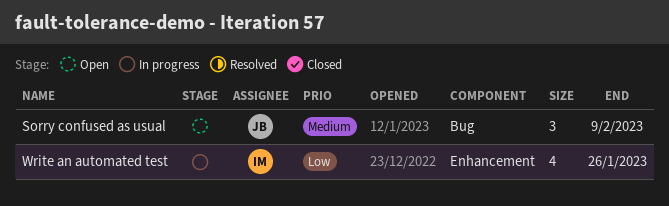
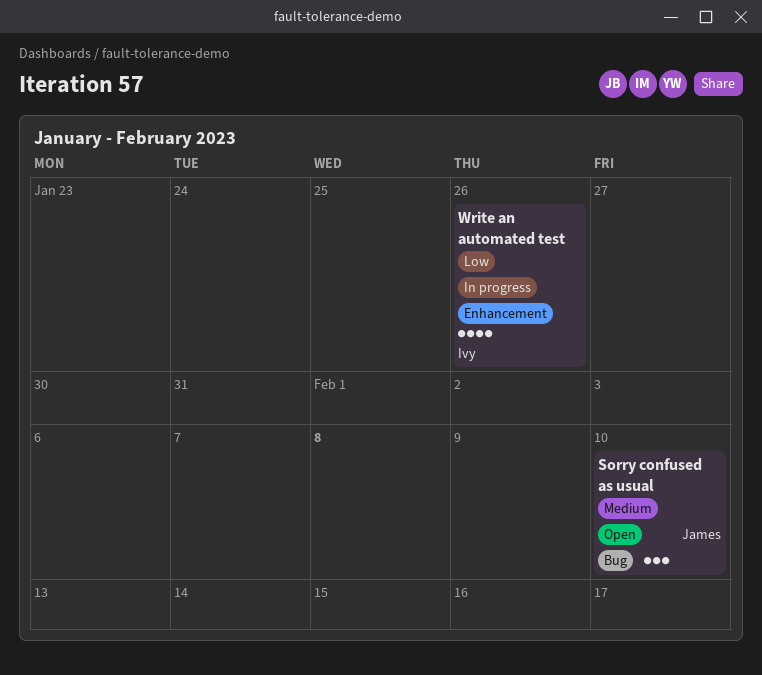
Sorry confused as usual, due: Feb 9 -> Feb 10

